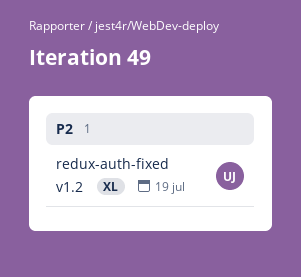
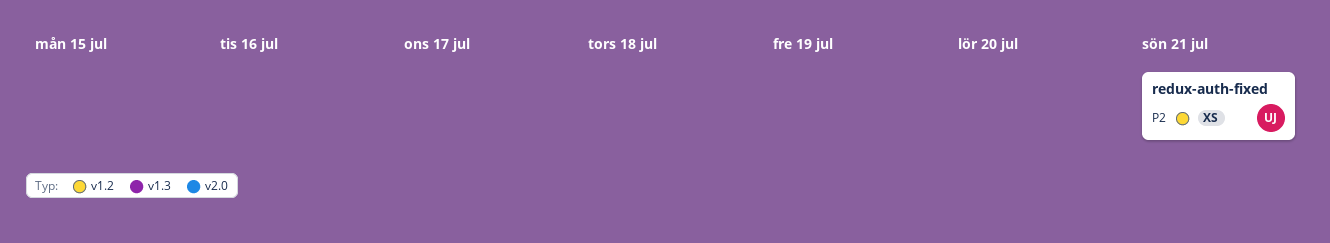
redux-auth-fixed, estimate: XL -> XS
redux-auth-fixed, due: Jul 19 -> Jul 21

